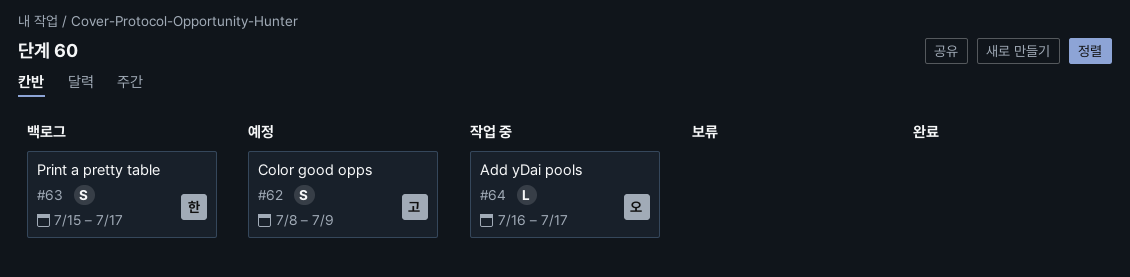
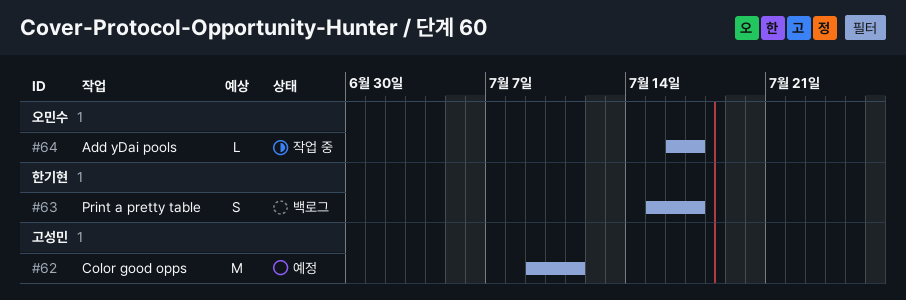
#62, estimate: S -> M
#62, start: Jul 8 -> Jul 9
#62, due: Jul 9 -> Jul 11

